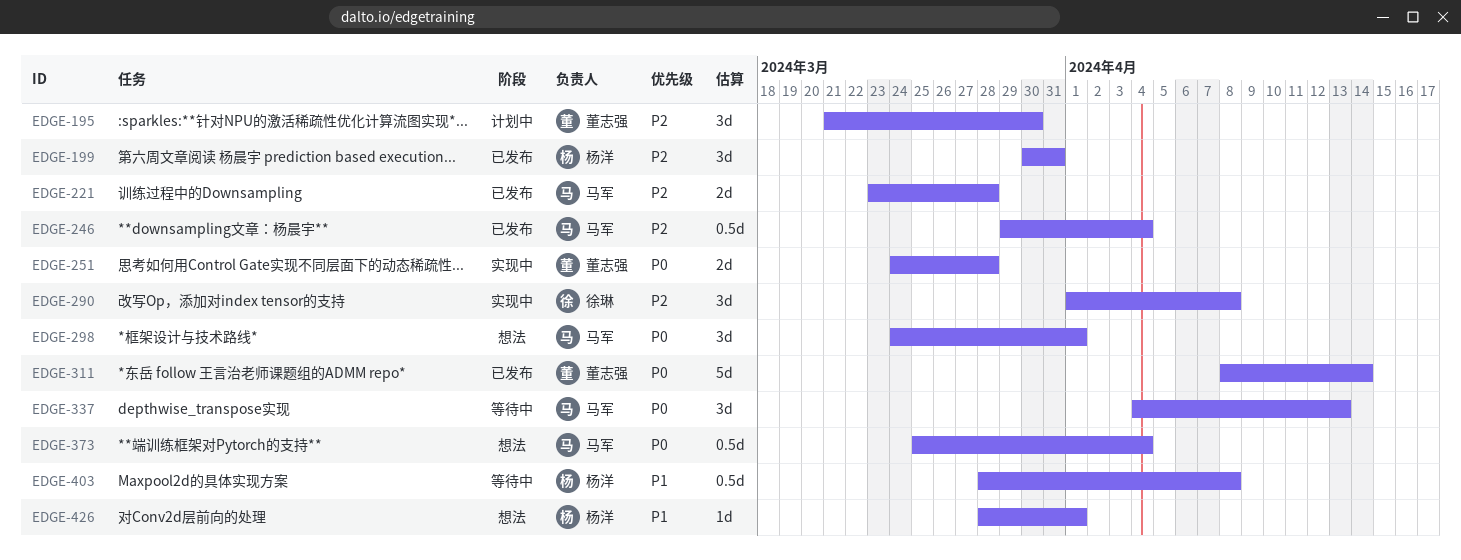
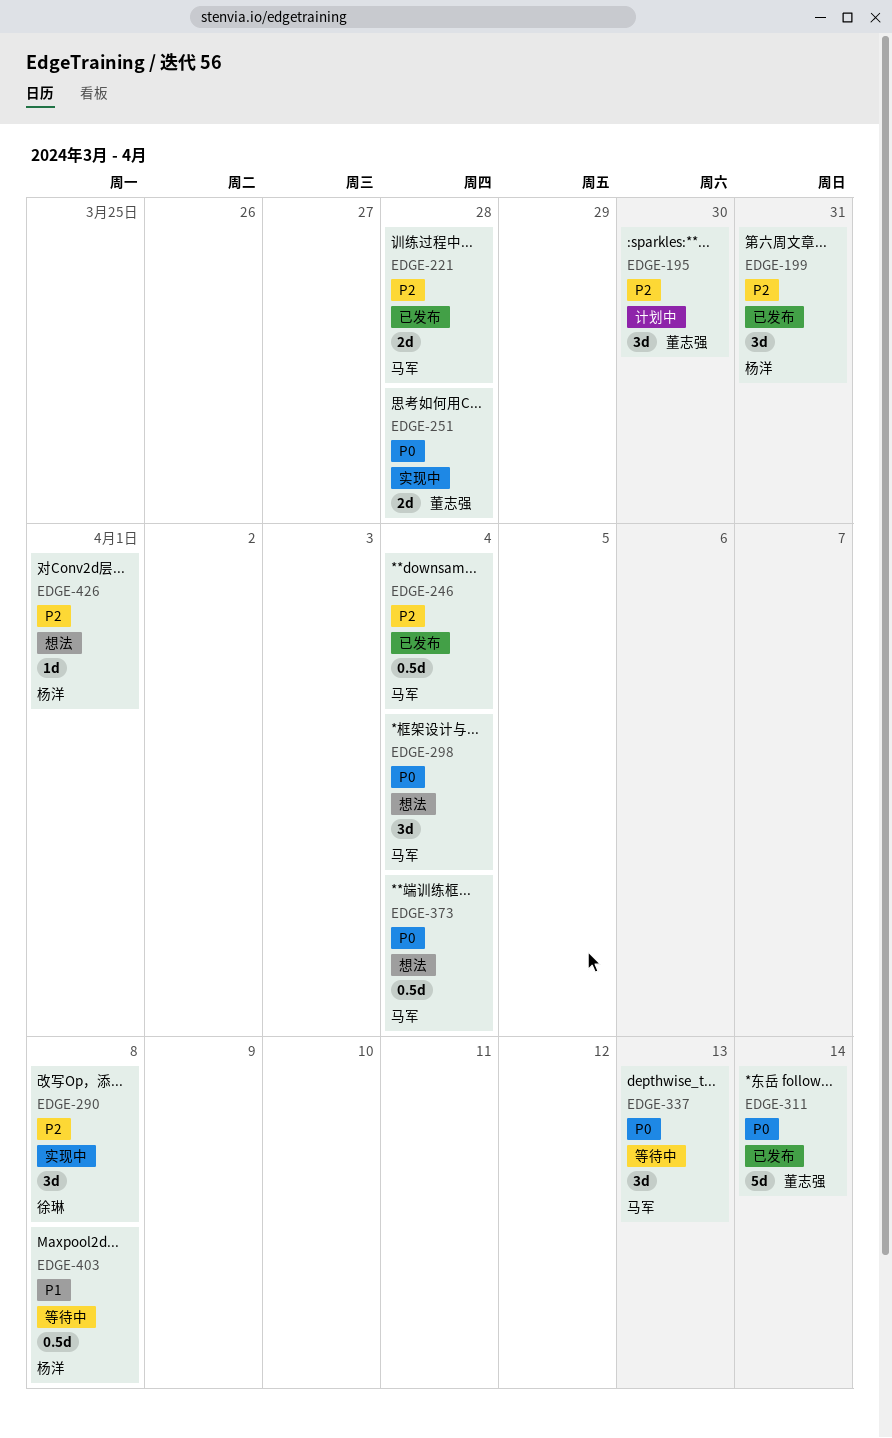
EDGE-298, due: Apr 1 -> Apr 4
EDGE-426, priority: P1 -> P2

